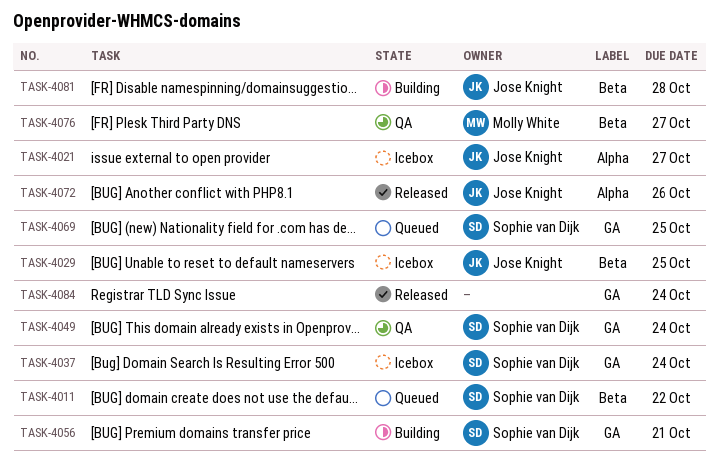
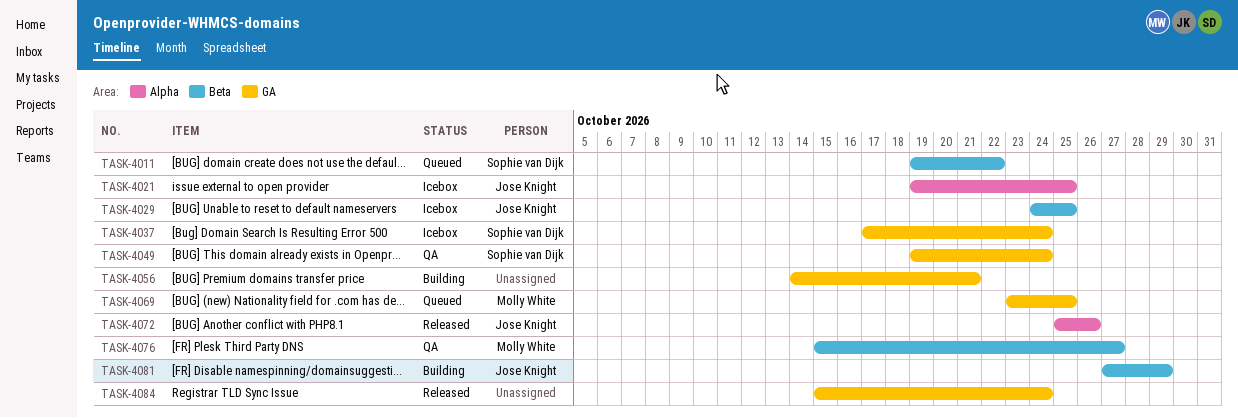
TASK-4021, due: Oct 27 -> Oct 25
TASK-4056, owner: Sophie van Dijk -> none
TASK-4069, owner: Sophie van Dijk -> Molly White
TASK-4081, due: Oct 28 -> Oct 29

